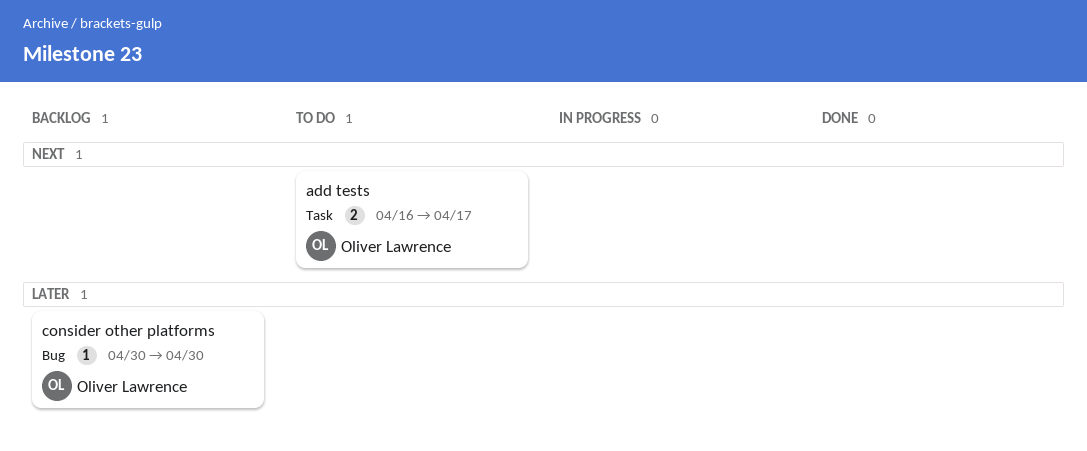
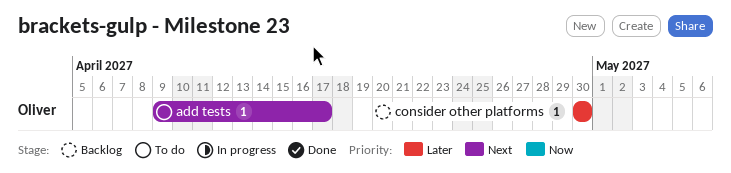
add tests, estimate: 2 -> 1
add tests, start: Apr 16 -> Apr 9

